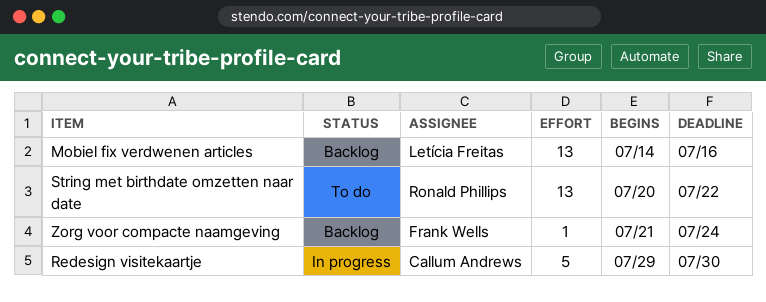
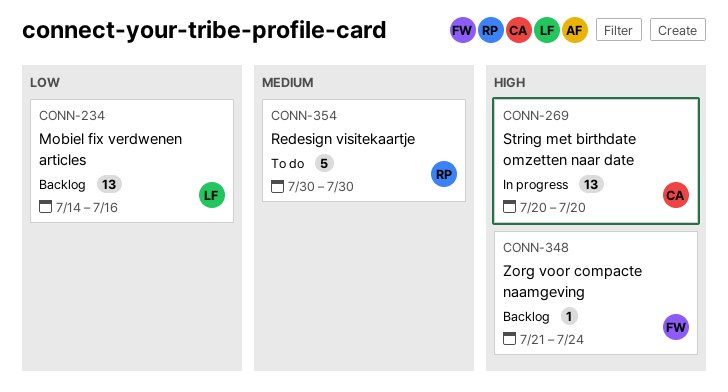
Redesign visitekaartje, status: In progress -> To do
Redesign visitekaartje, owner: Callum Andrews -> Ronald Phillips
Redesign visitekaartje, start: Jul 29 -> Jul 30
String met birthdate omzetten naar date, status: To do -> In progress
String met birthdate omzetten naar date, owner: Ronald Phillips -> Callum Andrews
String met birthdate omzetten naar date, due: Jul 22 -> Jul 20

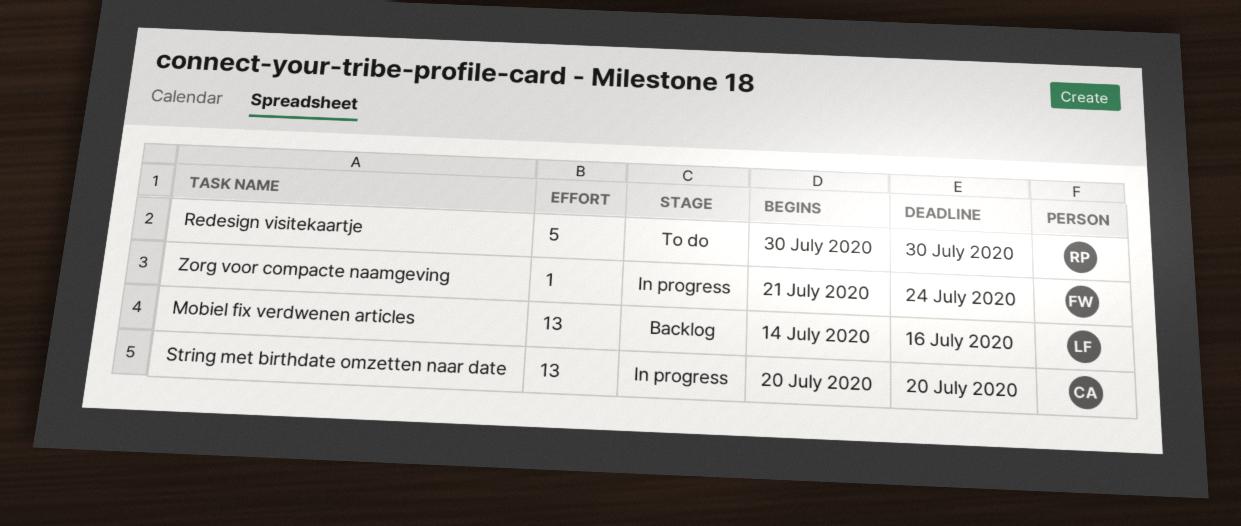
Zorg voor compacte naamgeving, status: Backlog -> In progress

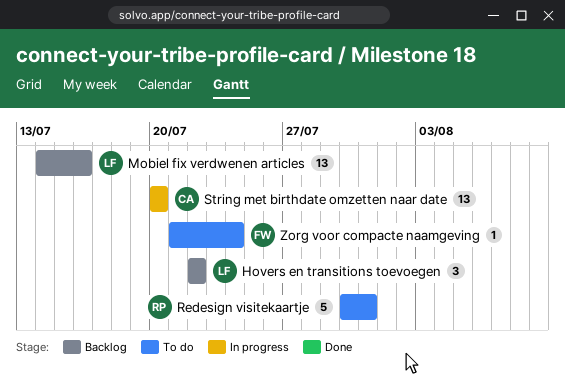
Hovers en transitions toevoegen: none -> present
Redesign visitekaartje, due: Jul 30 -> Jul 31
Zorg voor compacte naamgeving, status: In progress -> To do

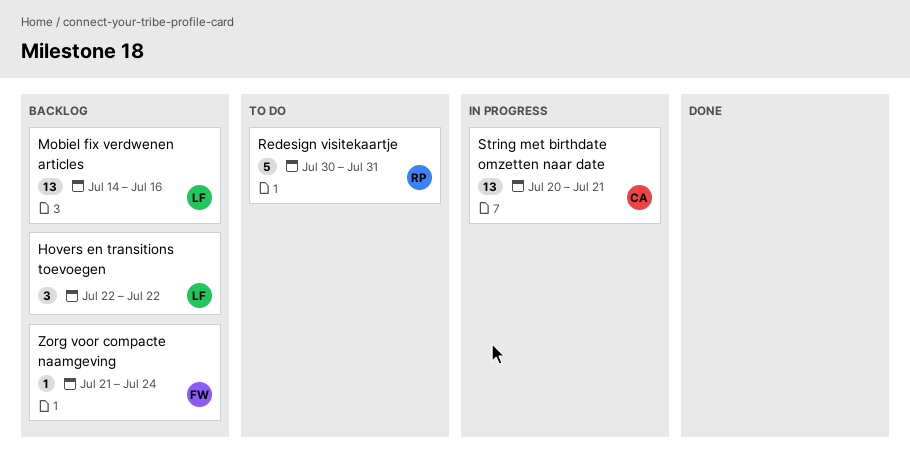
String met birthdate omzetten naar date, due: Jul 20 -> Jul 21
Zorg voor compacte naamgeving, status: To do -> Backlog

